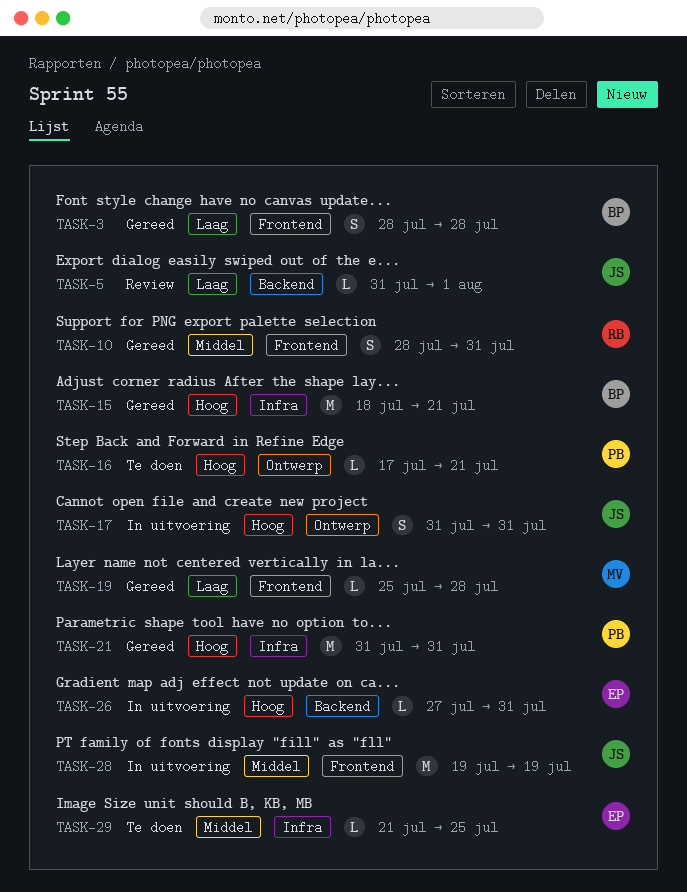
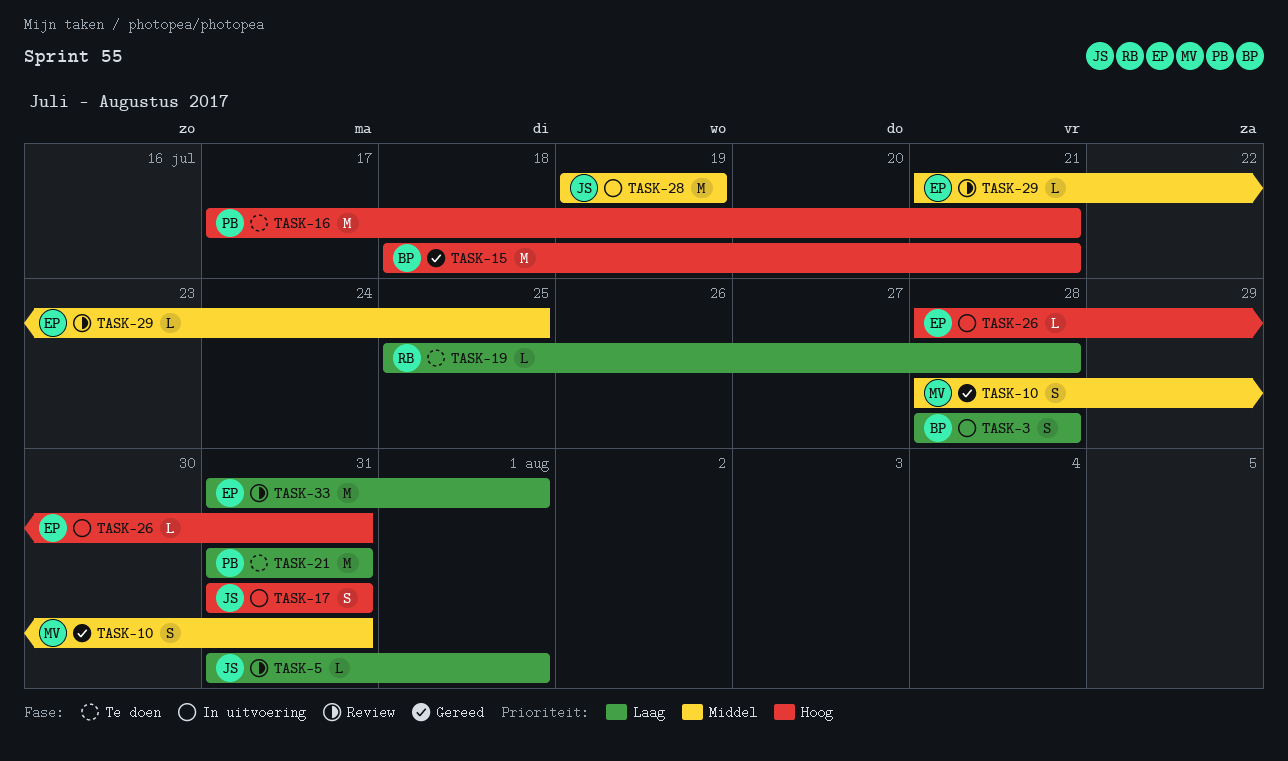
TASK-3, status: Gereed -> In uitvoering
TASK-10, owner: RB -> MV
TASK-16, estimate: L -> M
TASK-19, status: Gereed -> Te doen
TASK-19, owner: MV -> RB
TASK-21, status: Gereed -> Te doen
TASK-21, priority: Hoog -> Laag
TASK-26, start: Jul 27 -> Jul 28
TASK-29, status: Te doen -> Review
TASK-33: none -> present

